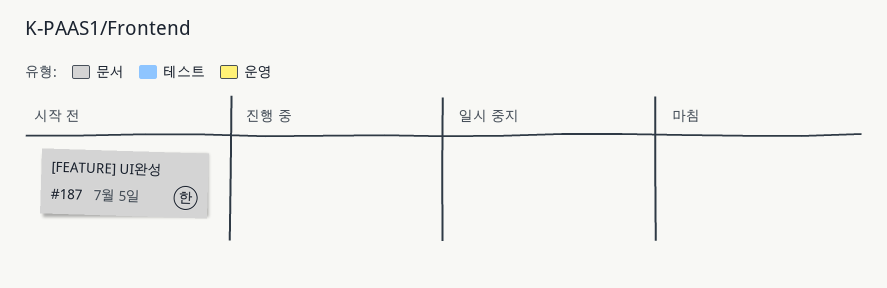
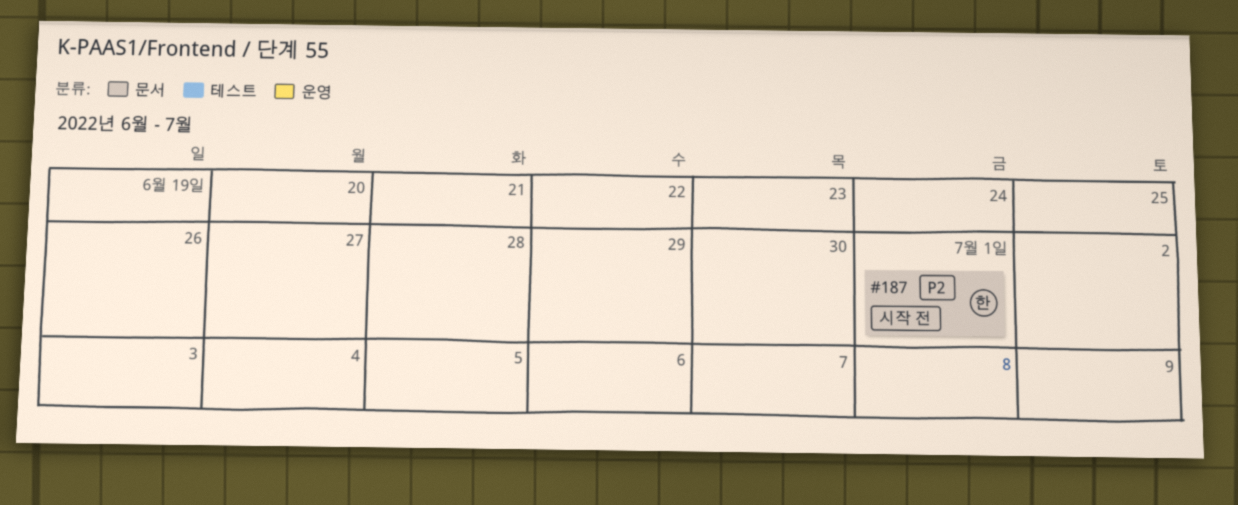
#187, due: Jul 5 -> Jul 1

